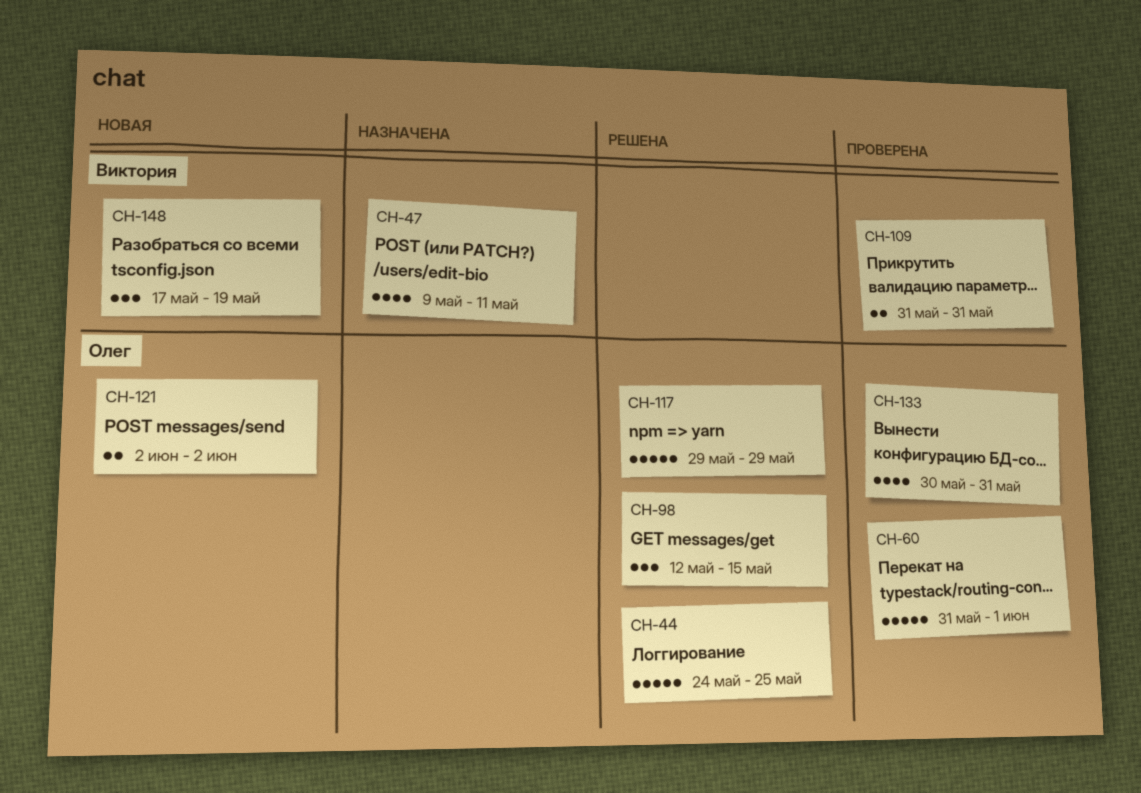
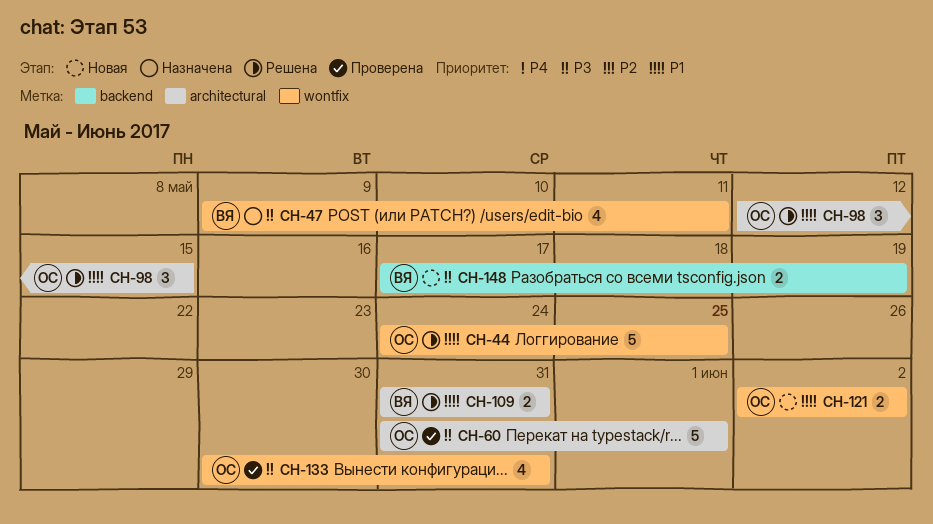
CH-109, status: Проверена -> Решена
CH-117: present -> none
CH-148, estimate: 3 -> 2

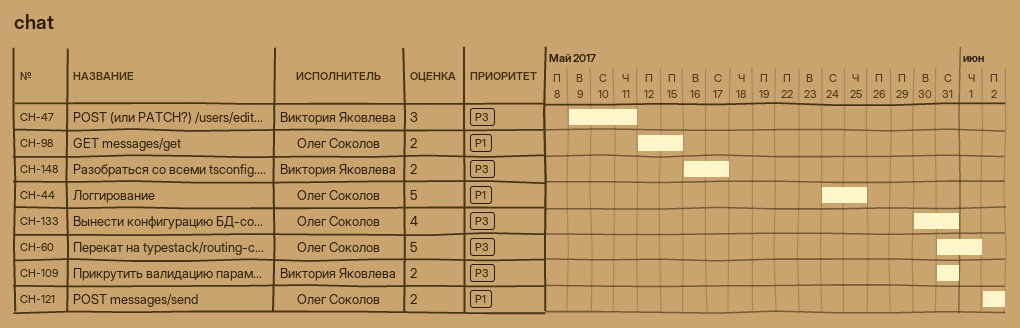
CH-47, estimate: 4 -> 3
CH-98, estimate: 3 -> 2
CH-109, priority: P1 -> P3
CH-148, start: May 17 -> May 16
CH-148, due: May 19 -> May 17

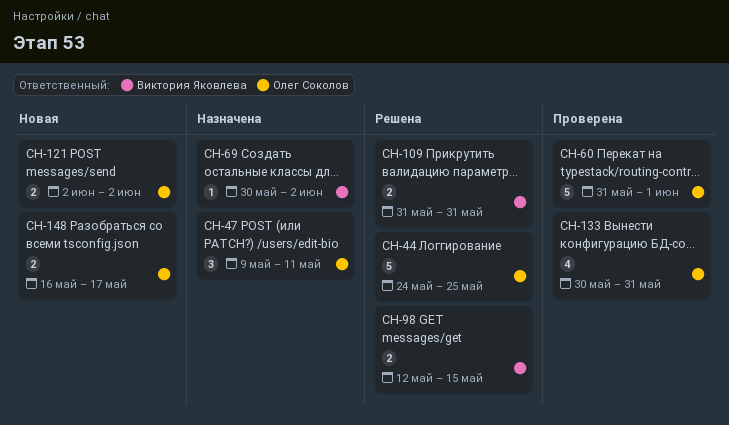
CH-47, owner: Виктория Яковлева -> Олег Соколов
CH-69: none -> present
CH-98, owner: Олег Соколов -> Виктория Яковлева
CH-148, owner: Виктория Яковлева -> Олег Соколов

